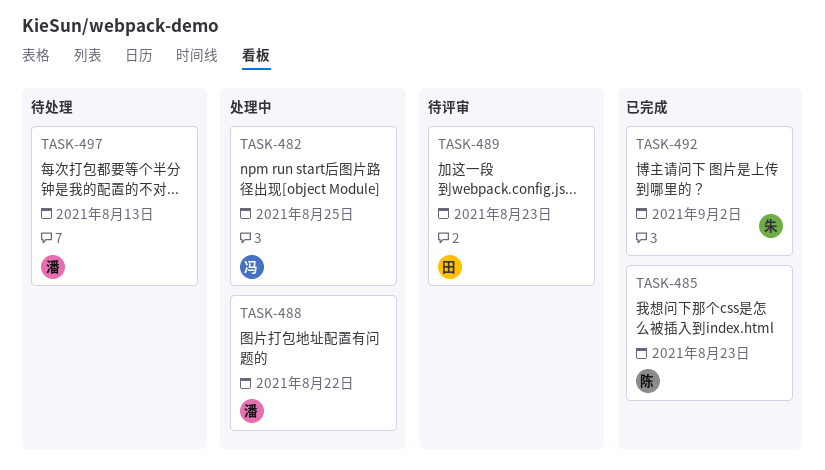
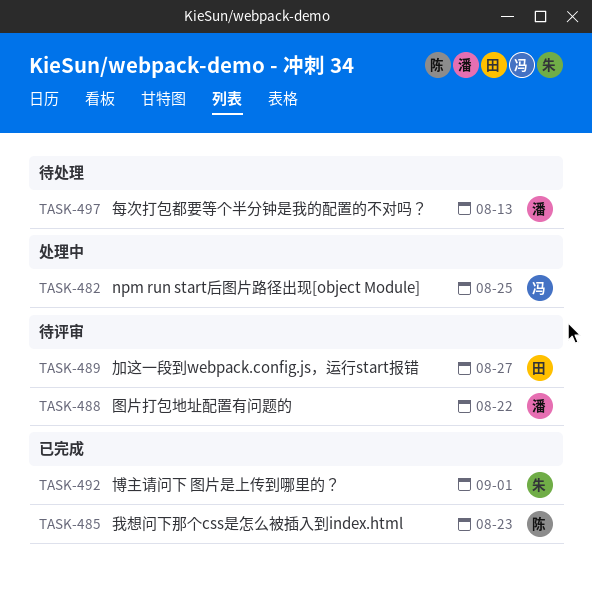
TASK-488, status: 处理中 -> 待评审
TASK-489, due: Aug 23 -> Aug 27
TASK-492, due: Sep 2 -> Sep 1

